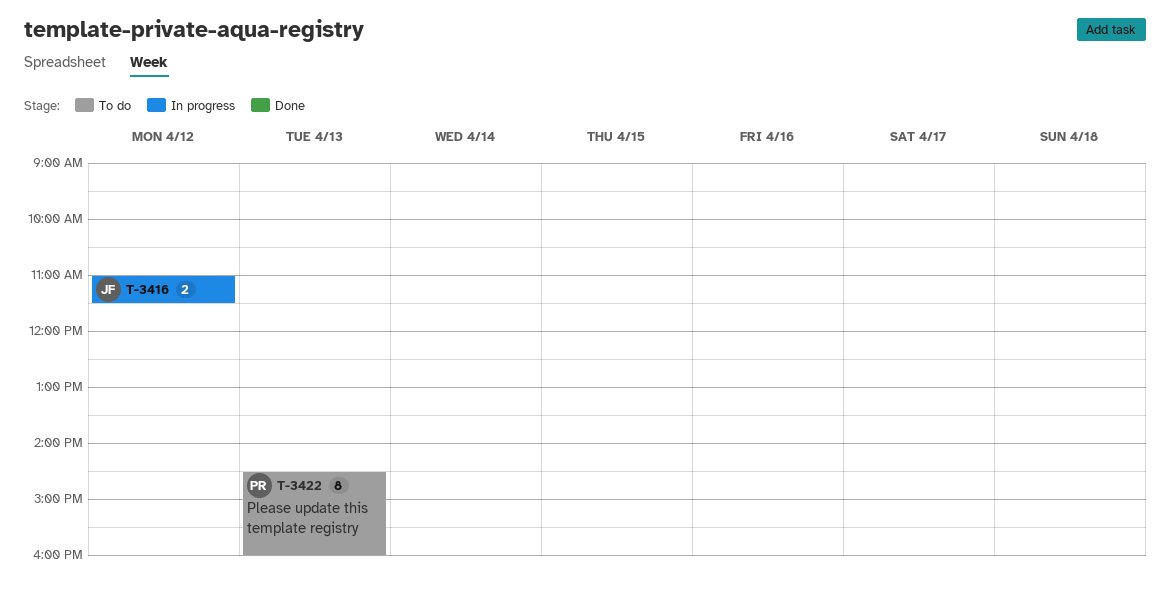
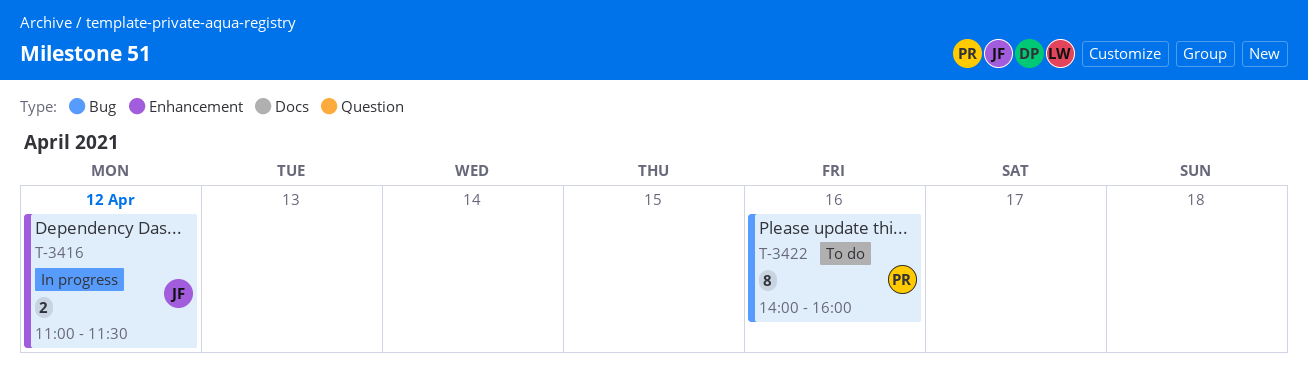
T-3422, day: Apr 13 -> Apr 16
T-3422, begins: 14:30 -> 14:00

